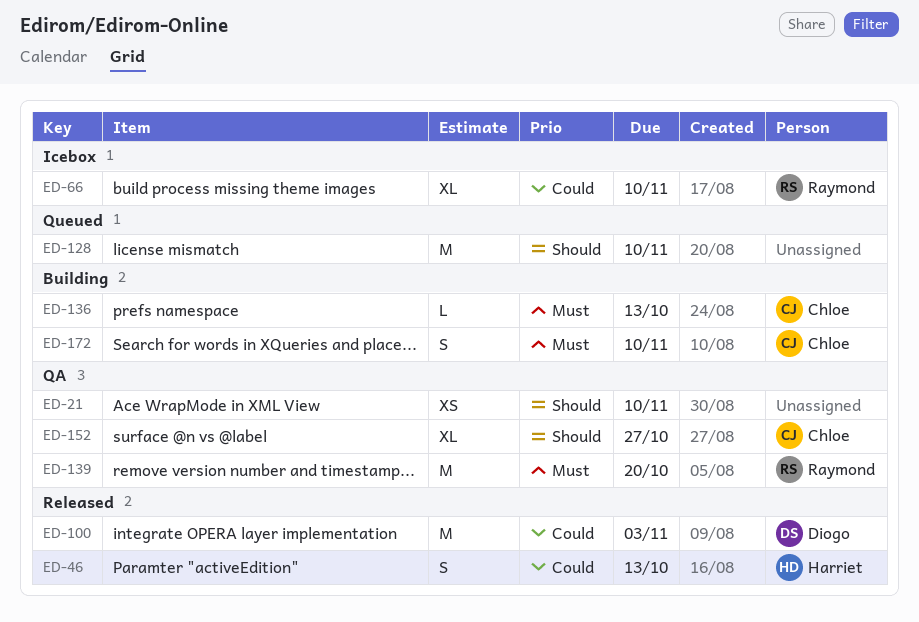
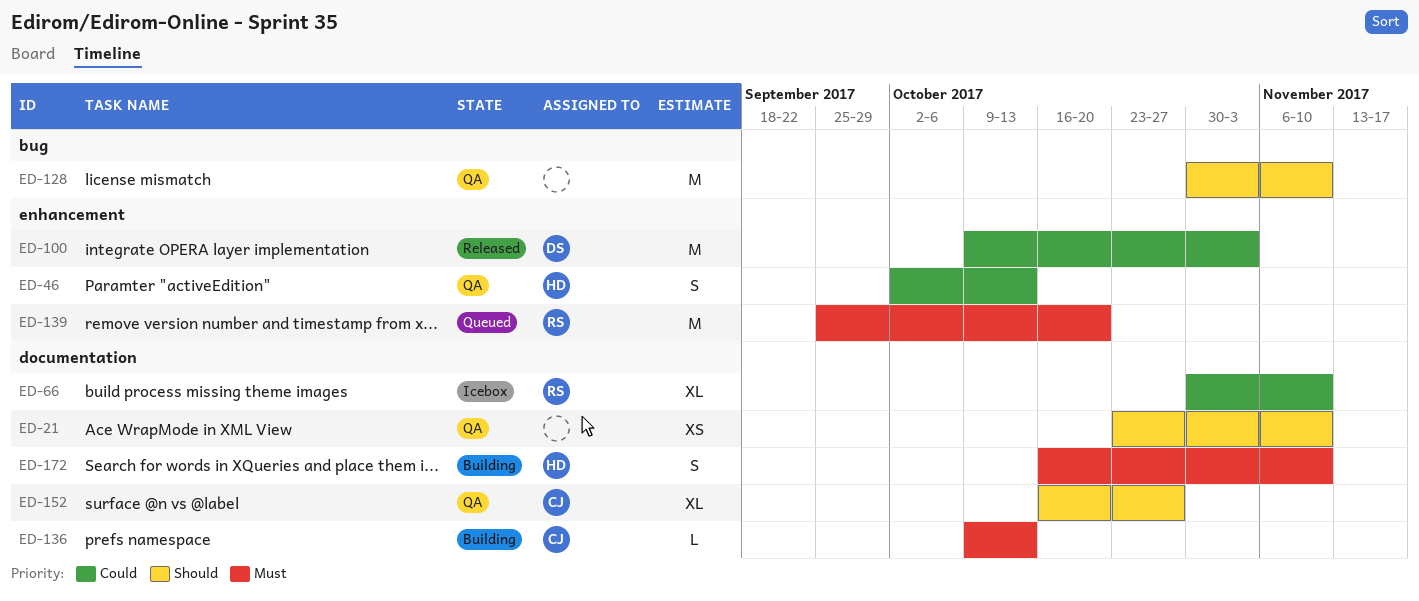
ED-46, status: Released -> QA
ED-128, status: Queued -> QA
ED-139, status: QA -> Queued
ED-172, owner: Chloe -> Harriet

